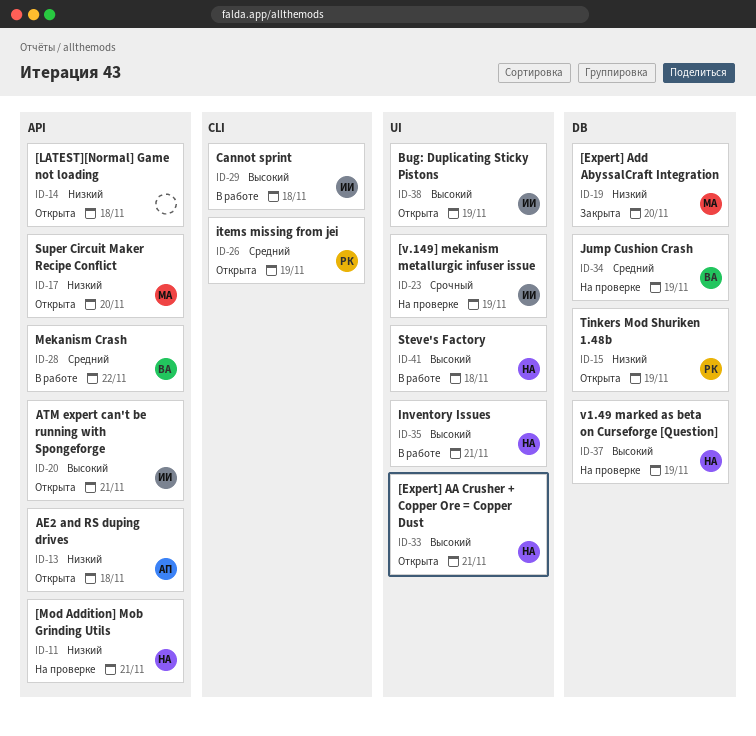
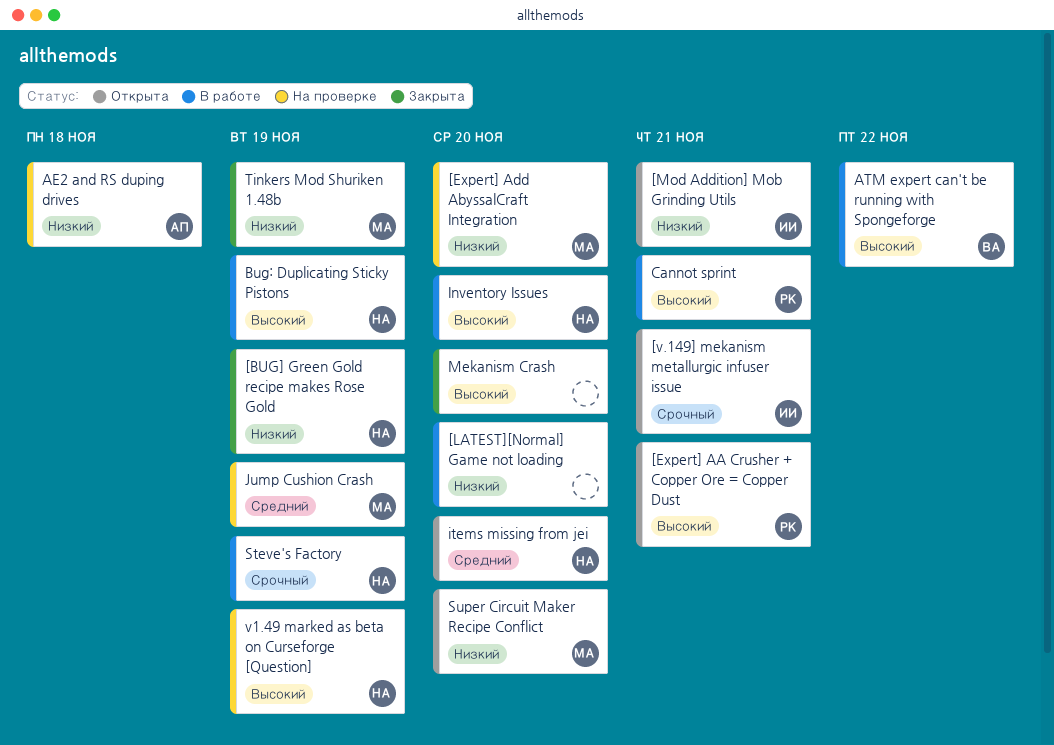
[BUG] Green Gold recipe makes Rose Gold: none -> present
[Expert] AA Crusher + Copper Ore = Copper Dust, owner: НА -> РК
[Expert] Add AbyssalCraft Integration, status: Закрыта -> На проверке
[LATEST][Normal] Game not loading, status: Открыта -> В работе
[LATEST][Normal] Game not loading, due: Nov 18 -> Nov 20
[Mod Addition] Mob Grinding Utils, status: На проверке -> Открыта
[Mod Addition] Mob Grinding Utils, owner: НА -> ИИ
[v.149] mekanism metallurgic infuser issue, status: На проверке -> Открыта
[v.149] mekanism metallurgic infuser issue, due: Nov 19 -> Nov 21
AE2 and RS duping drives, status: Открыта -> На проверке
ATM expert can't be running with Spongeforge, status: Открыта -> В работе
ATM expert can't be running with Spongeforge, owner: ИИ -> ВА
ATM expert can't be running with Spongeforge, due: Nov 21 -> Nov 22
Bug: Duplicating Sticky Pistons, status: Открыта -> В работе
Bug: Duplicating Sticky Pistons, owner: ИИ -> НА
Cannot sprint, owner: ИИ -> РК
Cannot sprint, due: Nov 18 -> Nov 21
Inventory Issues, due: Nov 21 -> Nov 20
items missing from jei, owner: РК -> НА
items missing from jei, due: Nov 19 -> Nov 20
Jump Cushion Crash, owner: ВА -> МА
Mekanism Crash, status: В работе -> Закрыта
Mekanism Crash, owner: ВА -> none
Mekanism Crash, priority: Средний -> Высокий
Mekanism Crash, due: Nov 22 -> Nov 20
Steve's Factory, priority: Высокий -> Срочный
Steve's Factory, due: Nov 18 -> Nov 19
Tinkers Mod Shuriken 1.48b, status: Открыта -> Закрыта
Tinkers Mod Shuriken 1.48b, owner: РК -> МА

